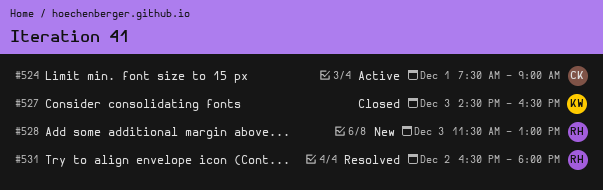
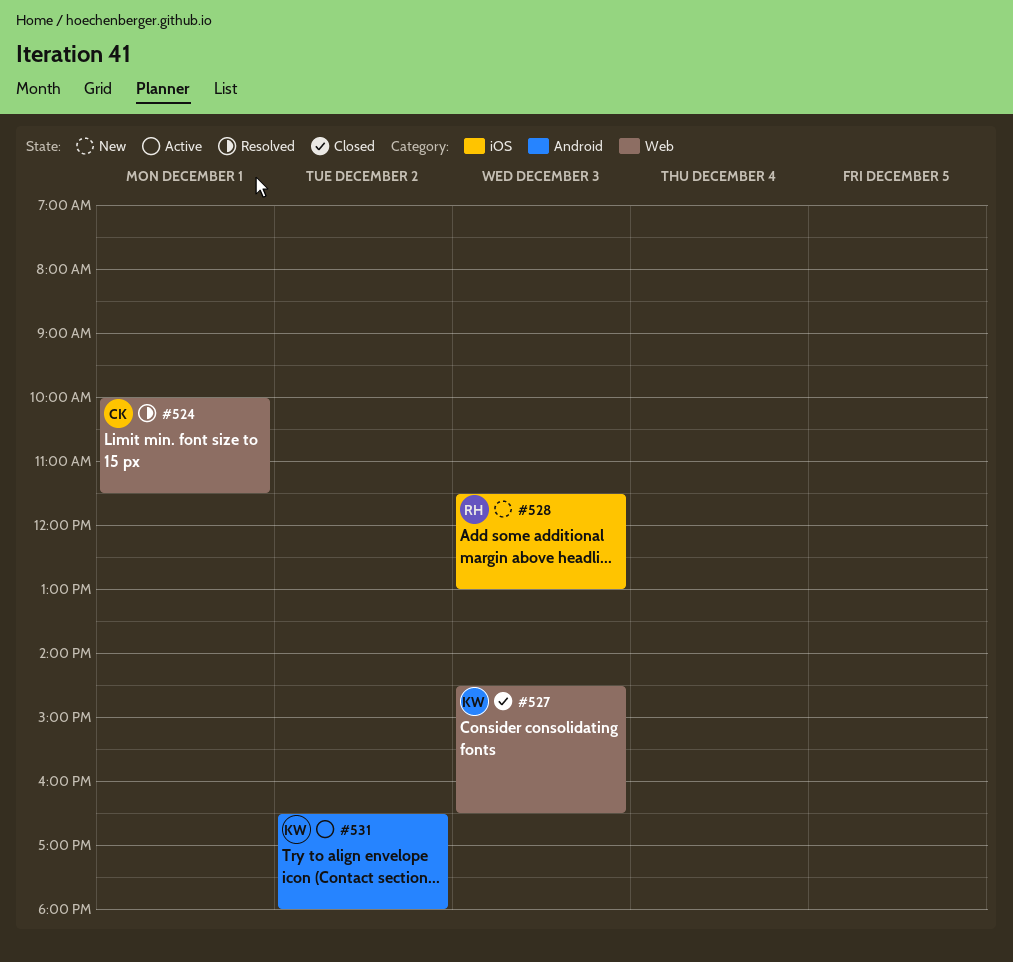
#524, status: Active -> Resolved
#524, begins: 07:30 -> 10:00
#524, ends: 09:00 -> 11:30
#531, status: Resolved -> Active
#531, owner: RH -> KW

